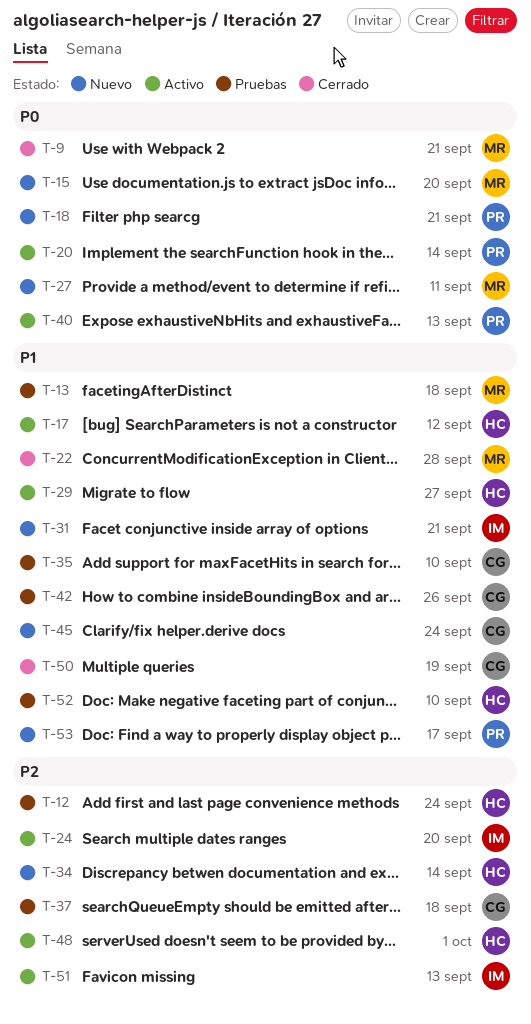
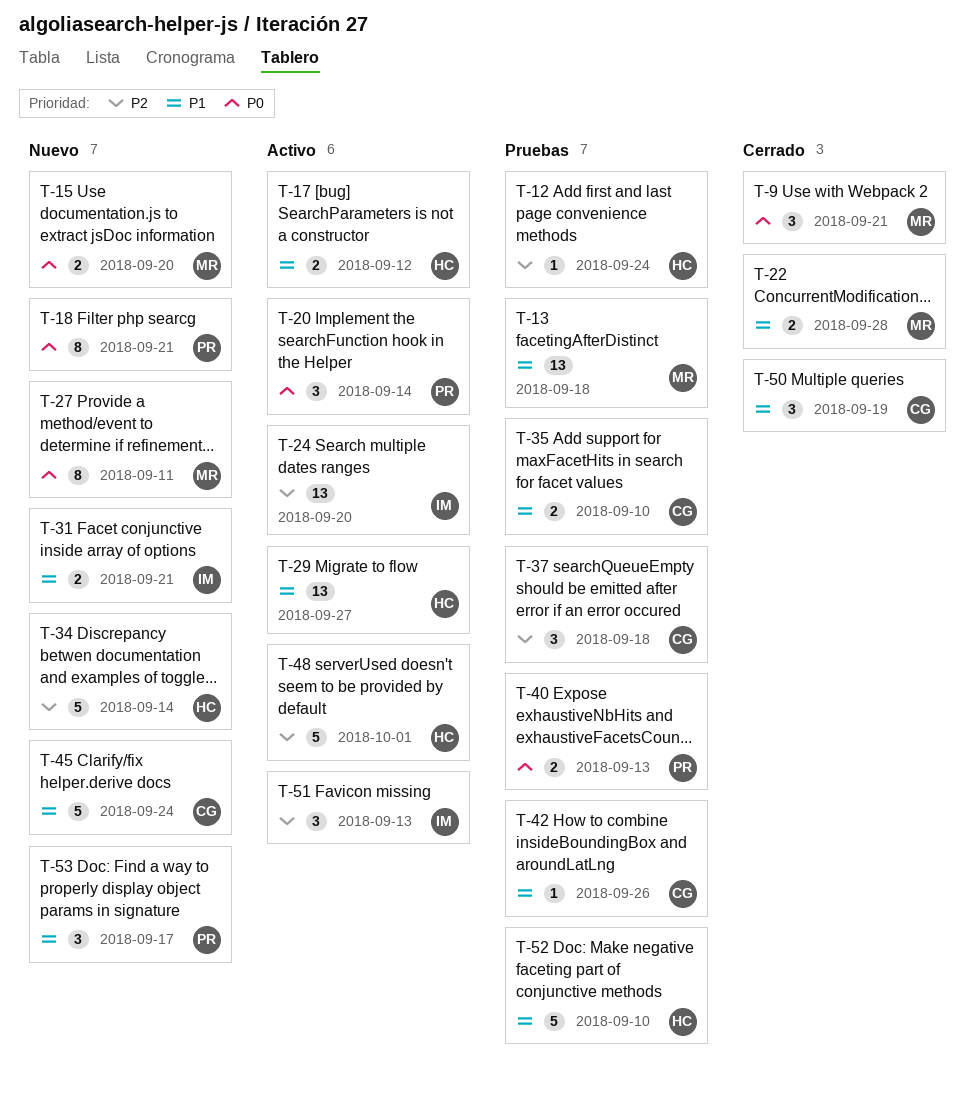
T-40, status: Activo -> Pruebas

